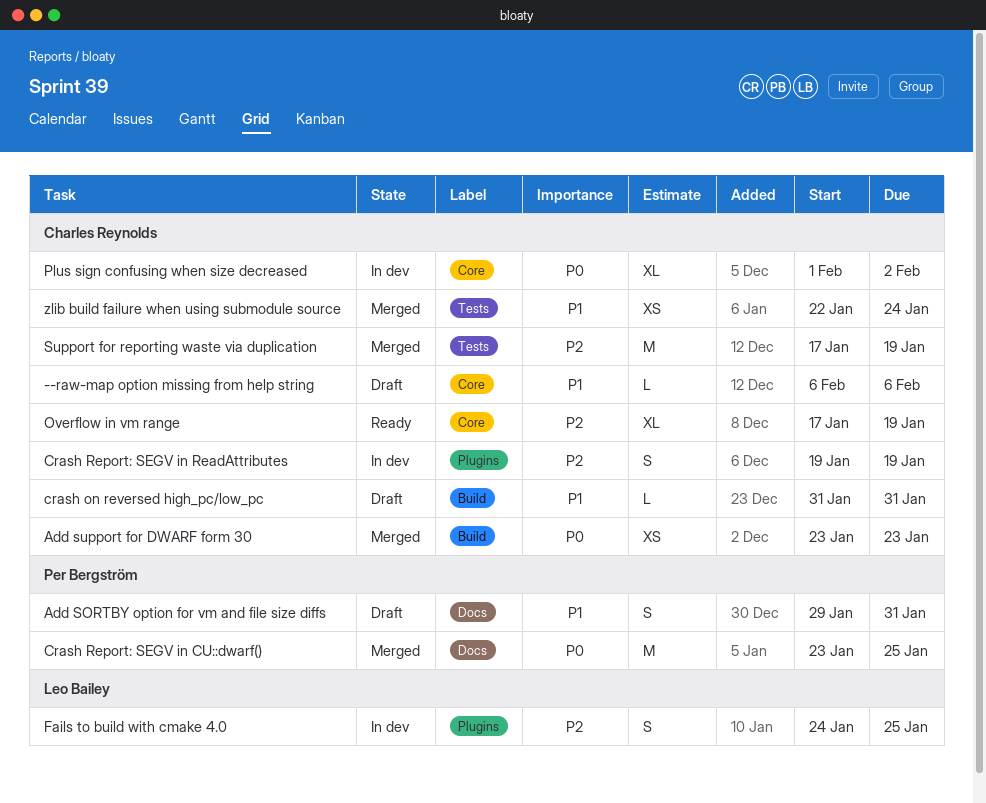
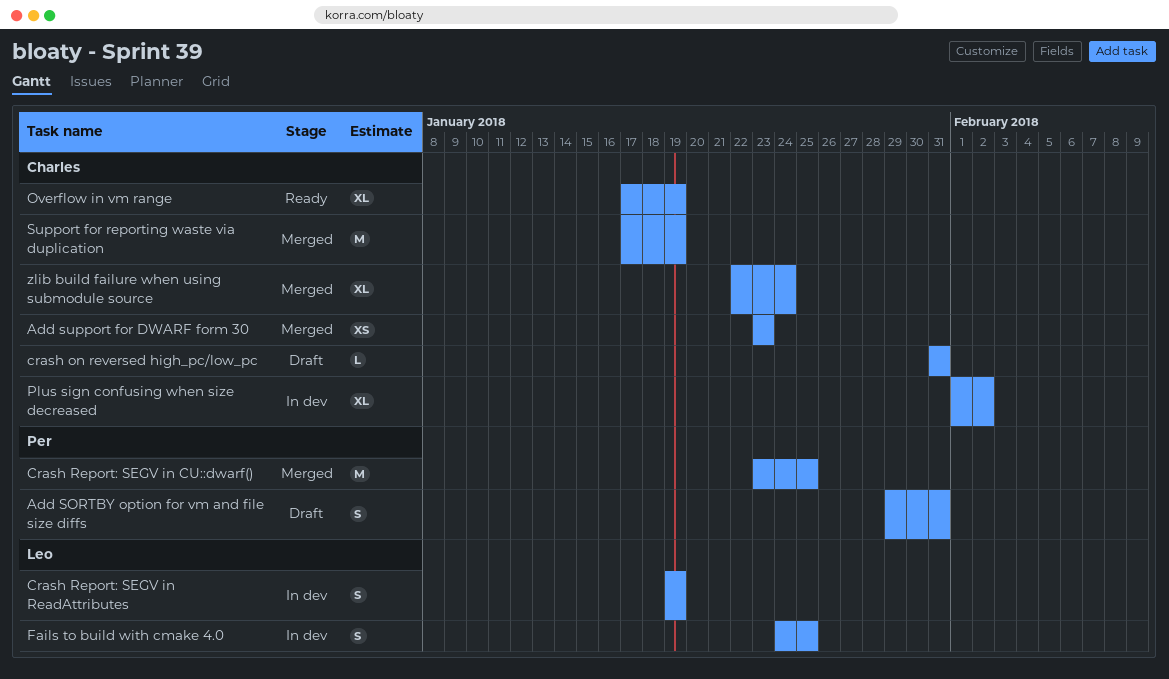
--raw-map option missing from help string: present -> none
Crash Report: SEGV in ReadAttributes, owner: Charles Reynolds -> Leo Bailey
zlib build failure when using submodule source, estimate: XS -> XL

